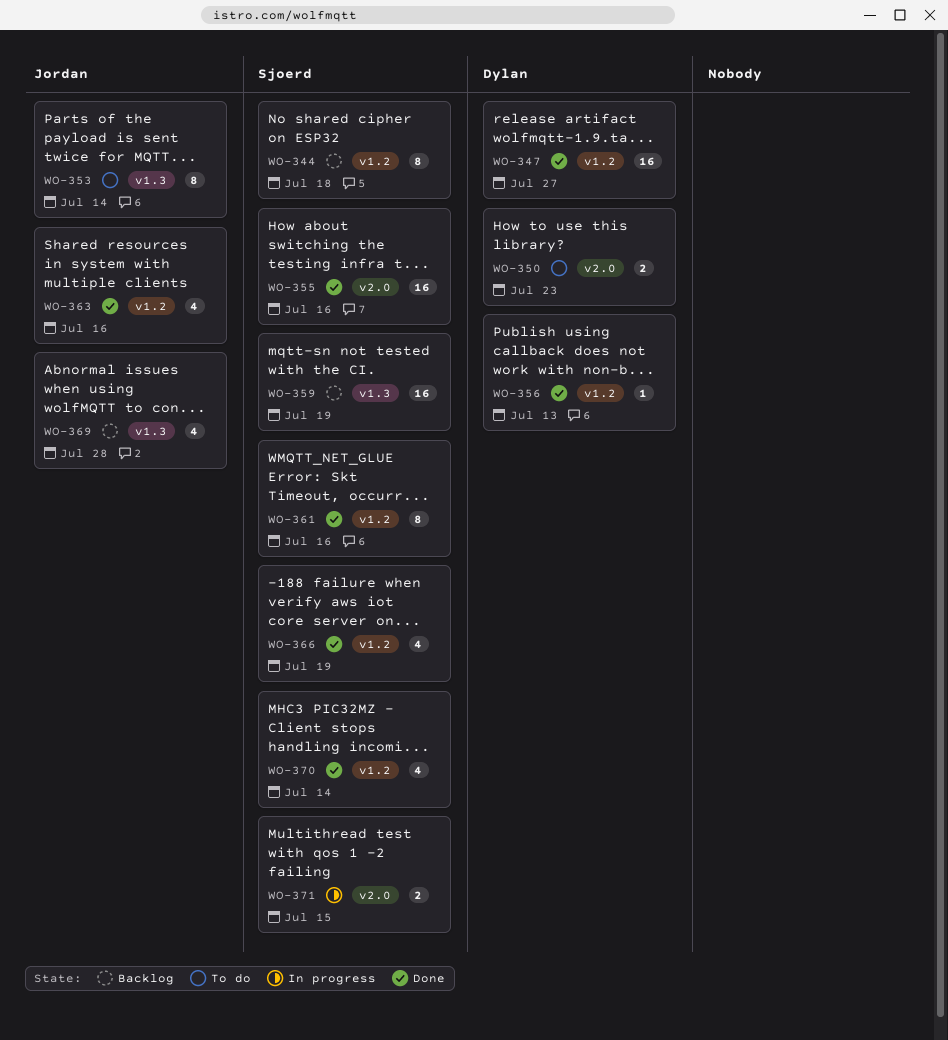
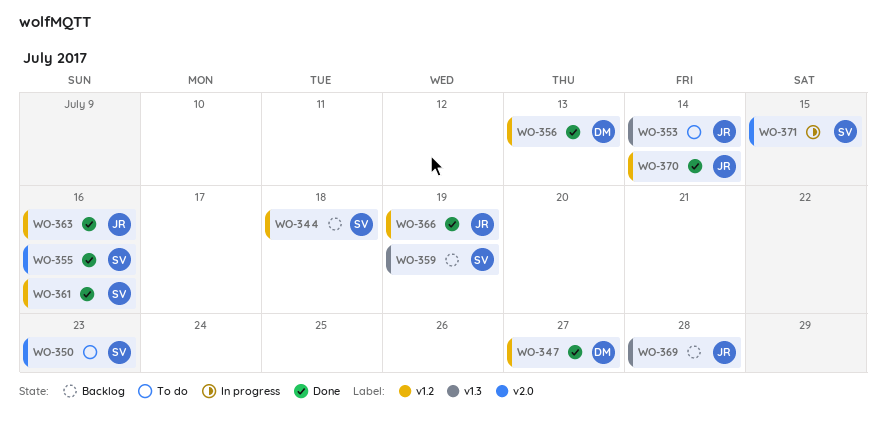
WO-350, owner: Dylan -> Sjoerd
WO-366, owner: Sjoerd -> Jordan
WO-370, owner: Sjoerd -> Jordan

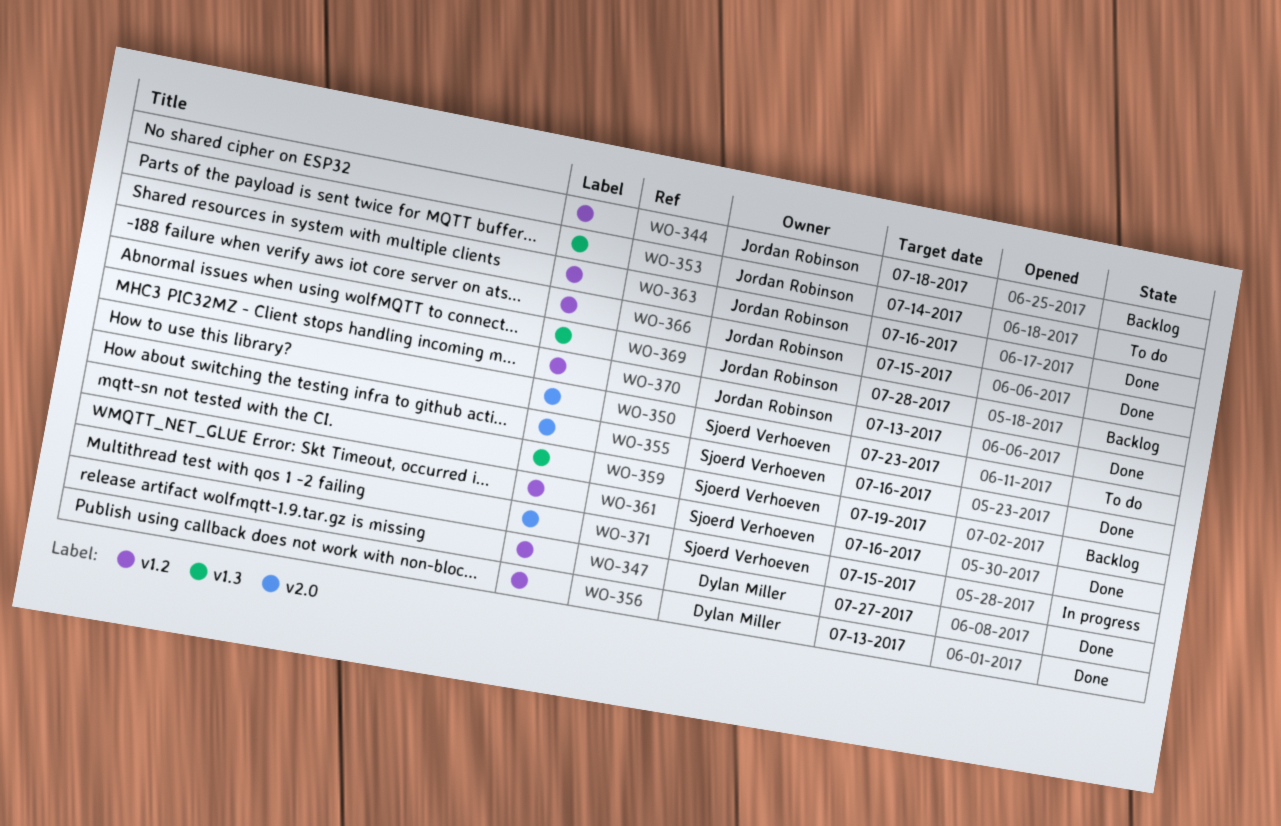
WO-344, owner: Sjoerd Verhoeven -> Jordan Robinson
WO-366, due: Jul 19 -> Jul 15
WO-370, due: Jul 14 -> Jul 13

